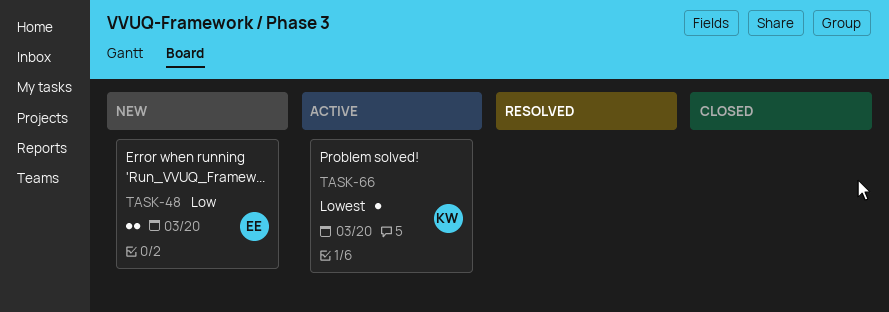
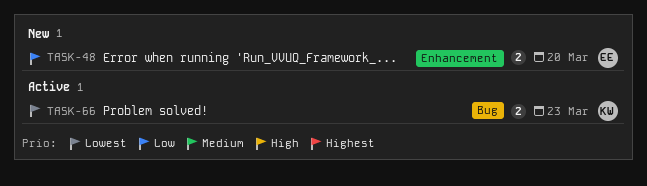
TASK-66, estimate: 1 -> 2
TASK-66, due: Mar 20 -> Mar 23

